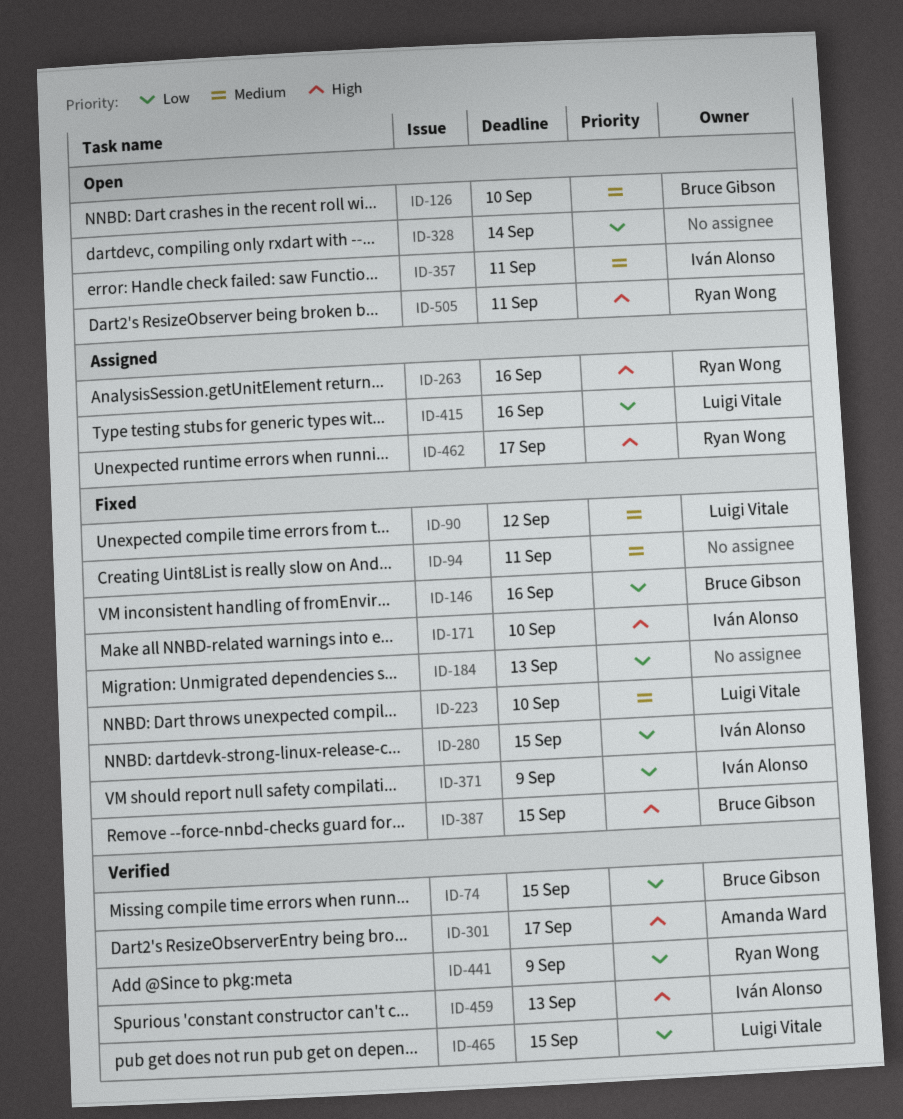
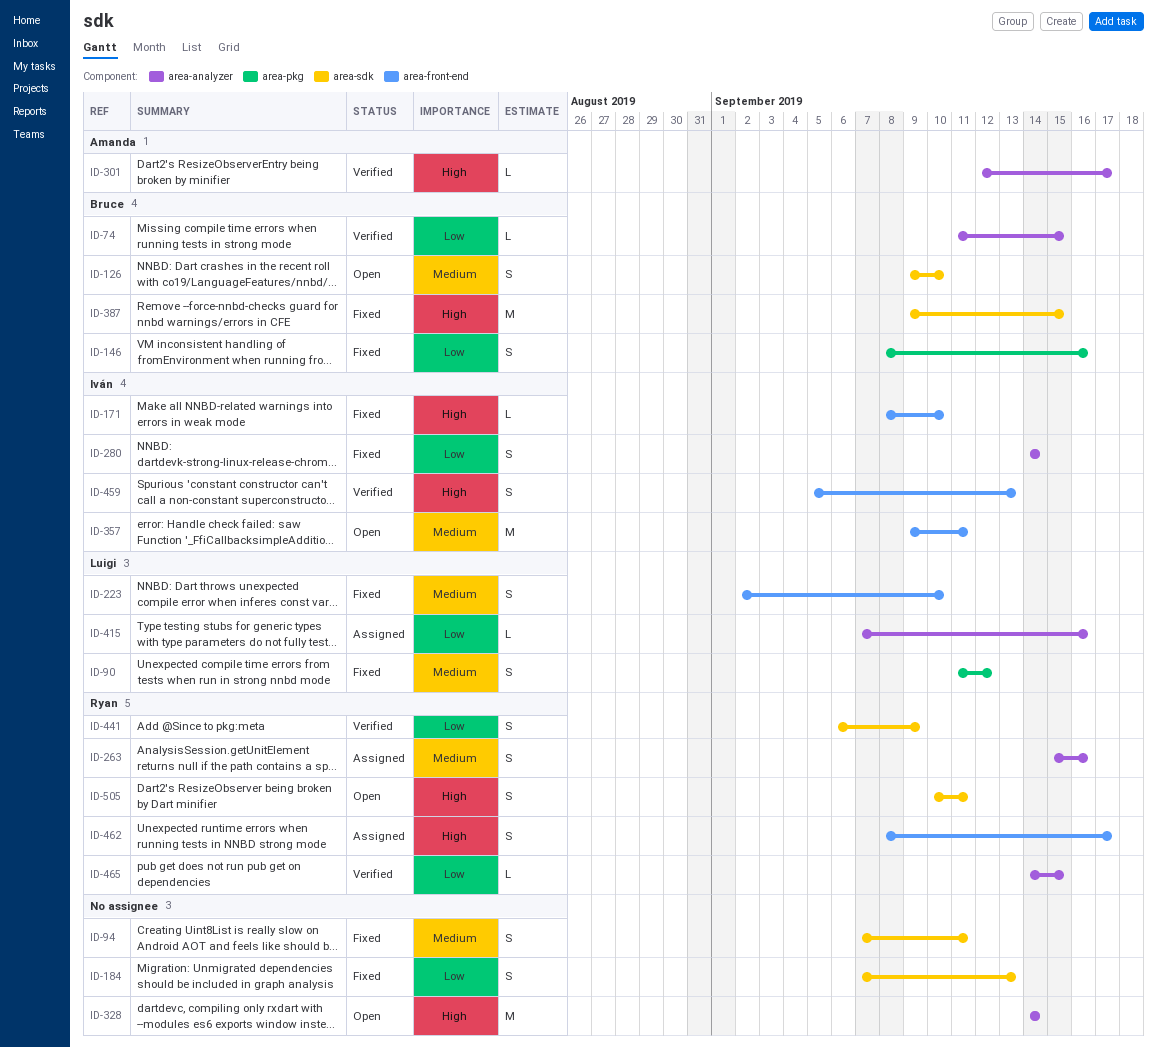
ID-263, priority: High -> Medium
ID-280, due: Sep 15 -> Sep 14
ID-328, priority: Low -> High
ID-371: present -> none
ID-465, owner: Luigi Vitale -> Ryan Wong

